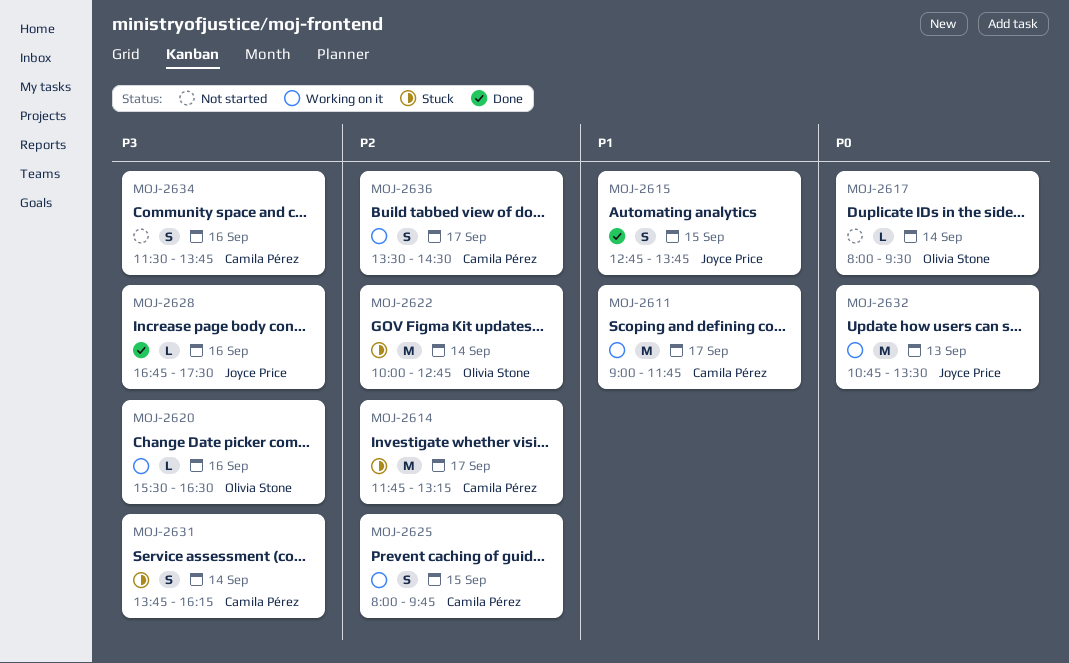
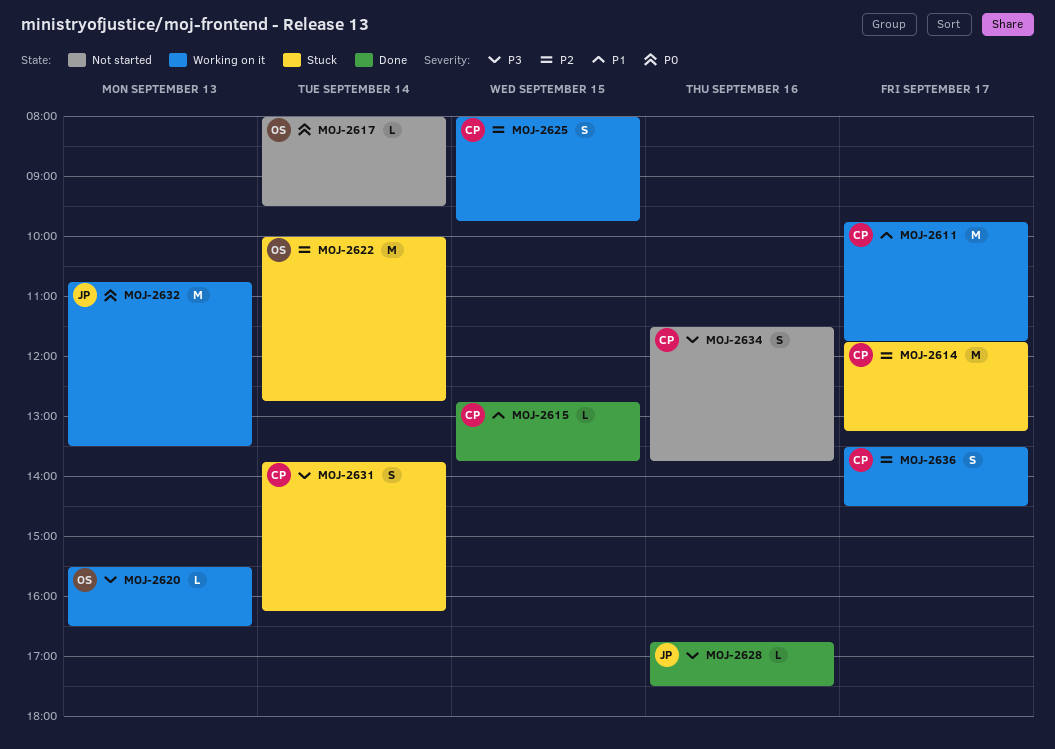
MOJ-2611, begins: 09:00 -> 09:45
MOJ-2615, owner: Joyce Price -> Camila Pérez
MOJ-2615, estimate: S -> L
MOJ-2620, day: Sep 16 -> Sep 13

